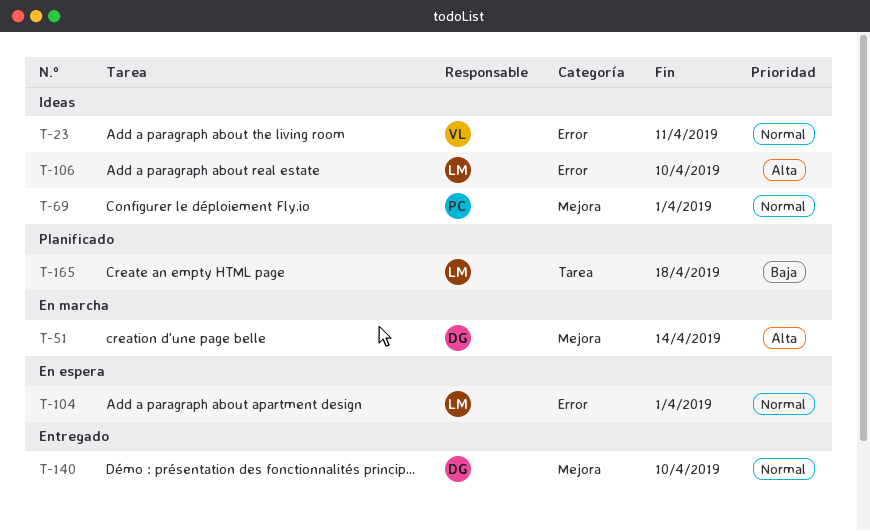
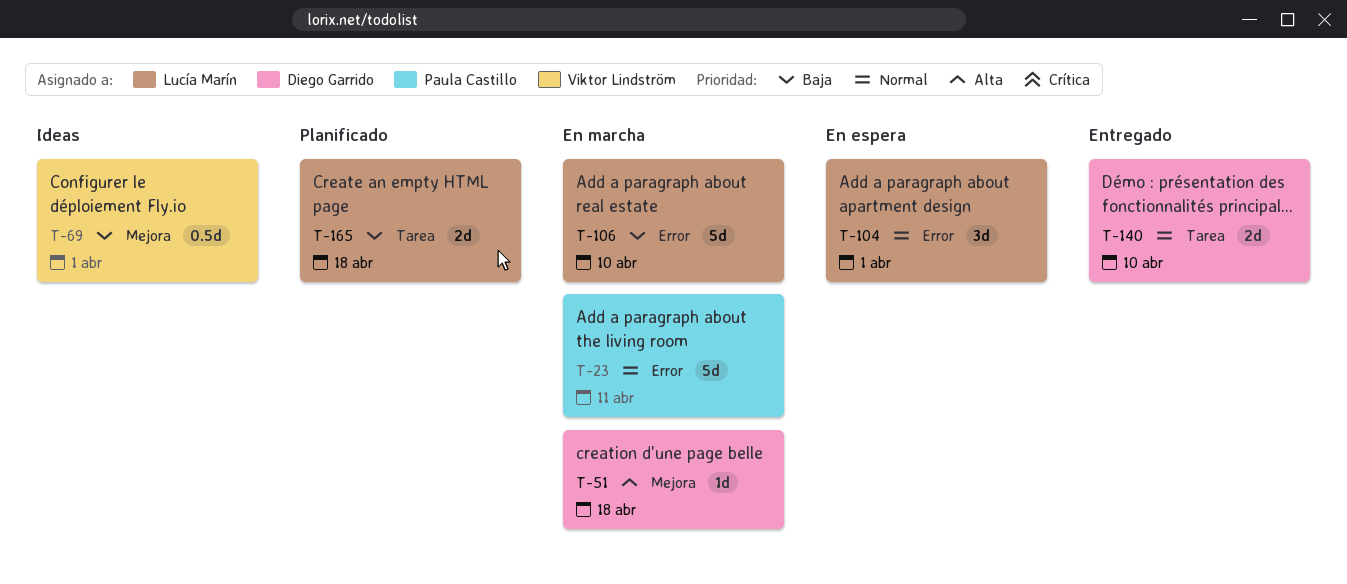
T-23, status: Ideas -> En marcha
T-23, owner: Viktor Lindström -> Paula Castillo
T-51, due: Apr 14 -> Apr 18
T-69, owner: Paula Castillo -> Viktor Lindström
T-69, priority: Normal -> Baja
T-106, status: Ideas -> En marcha
T-106, priority: Alta -> Baja
T-140, label: Mejora -> Tarea

